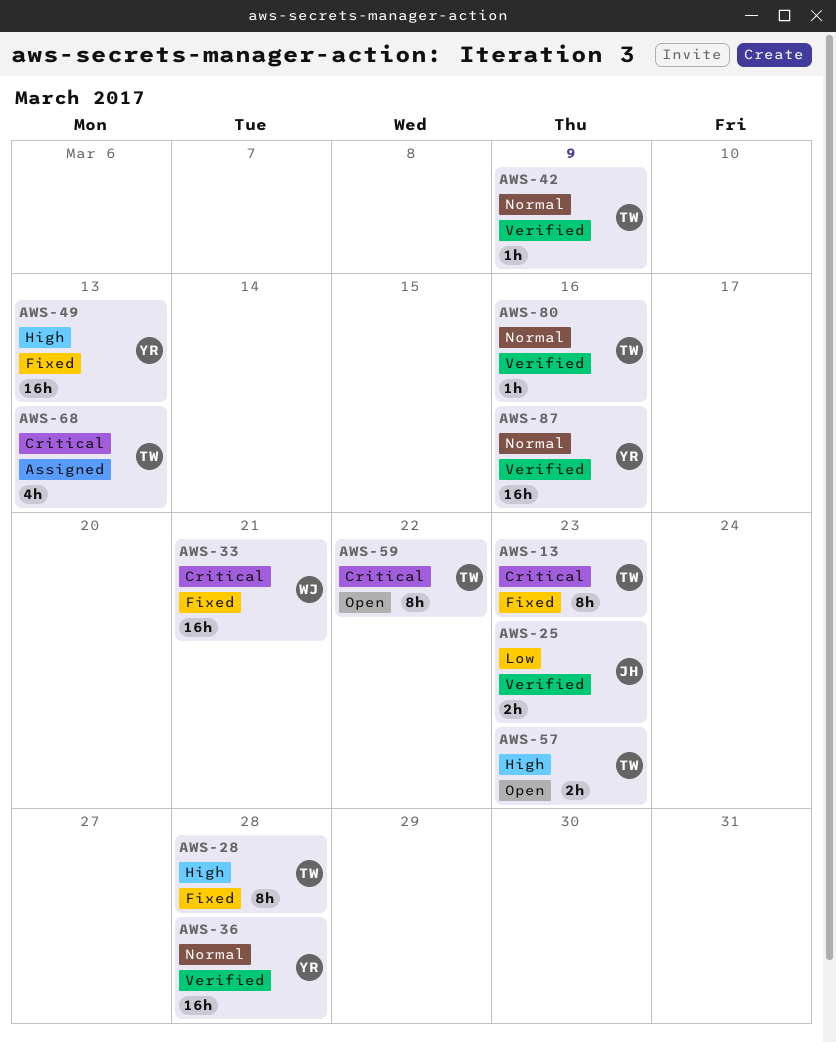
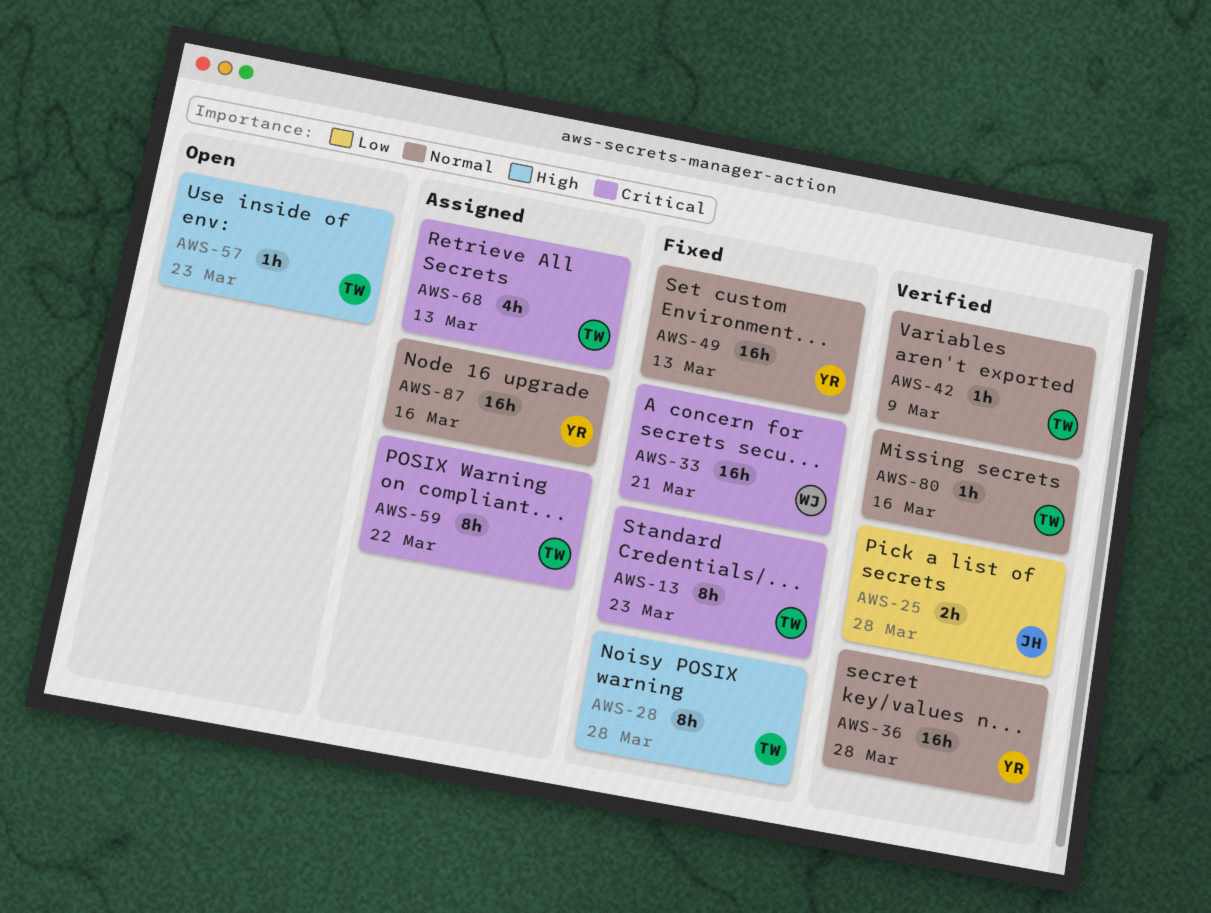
AWS-25, due: Mar 23 -> Mar 28
AWS-49, priority: High -> Normal
AWS-57, estimate: 2h -> 1h
AWS-59, status: Open -> Assigned
AWS-87, status: Verified -> Assigned

